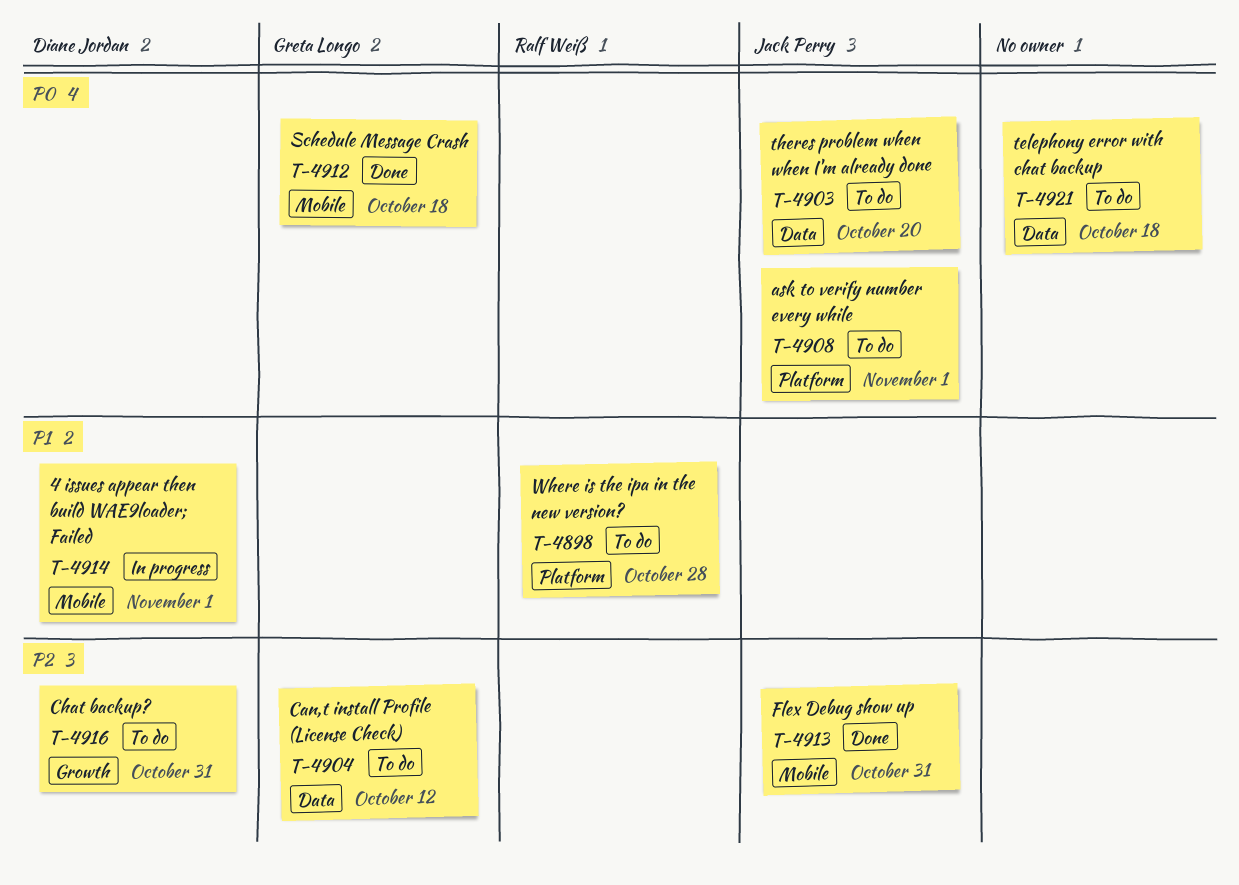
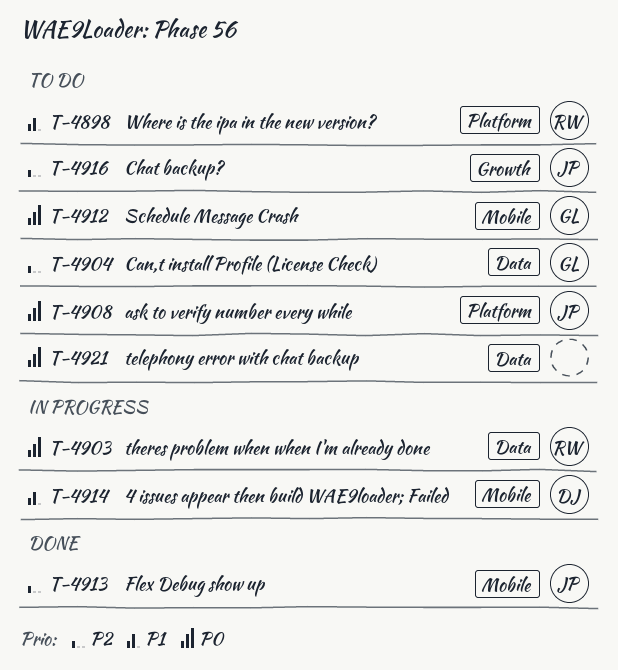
T-4903, status: To do -> In progress
T-4903, owner: Jack Perry -> Ralf Weiß
T-4912, status: Done -> To do
T-4916, owner: Diane Jordan -> Jack Perry

